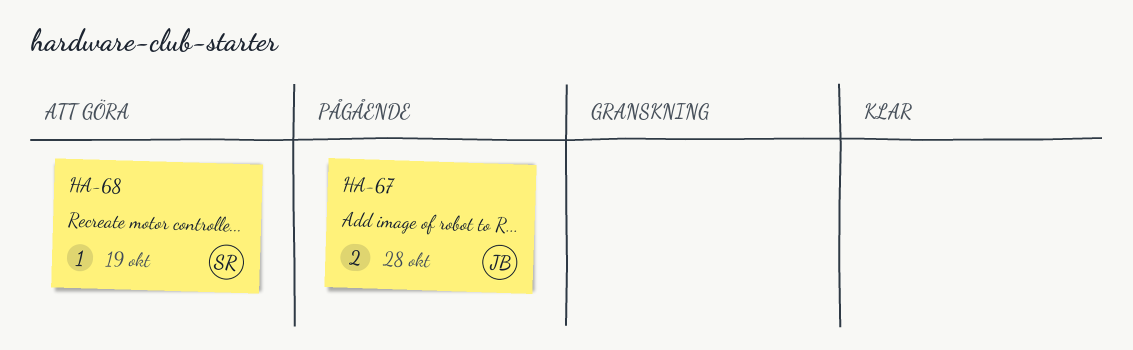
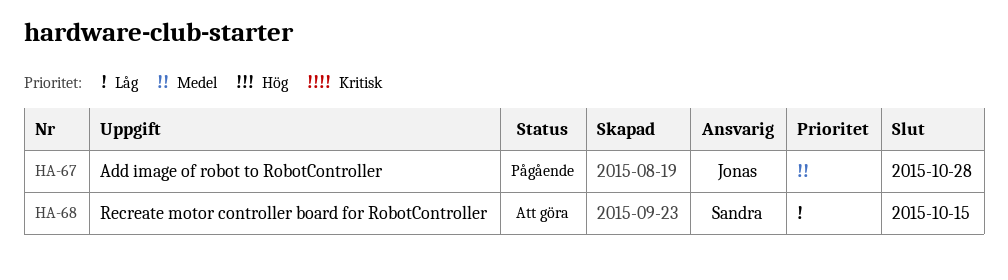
HA-68, due: Oct 19 -> Oct 15

